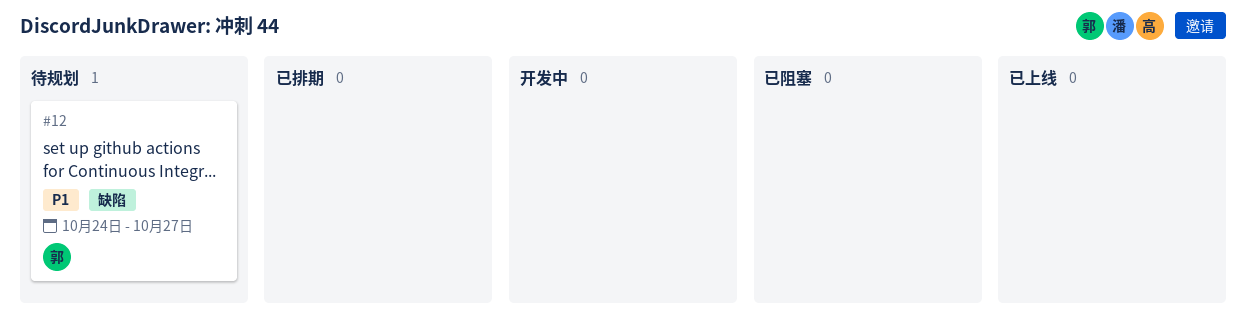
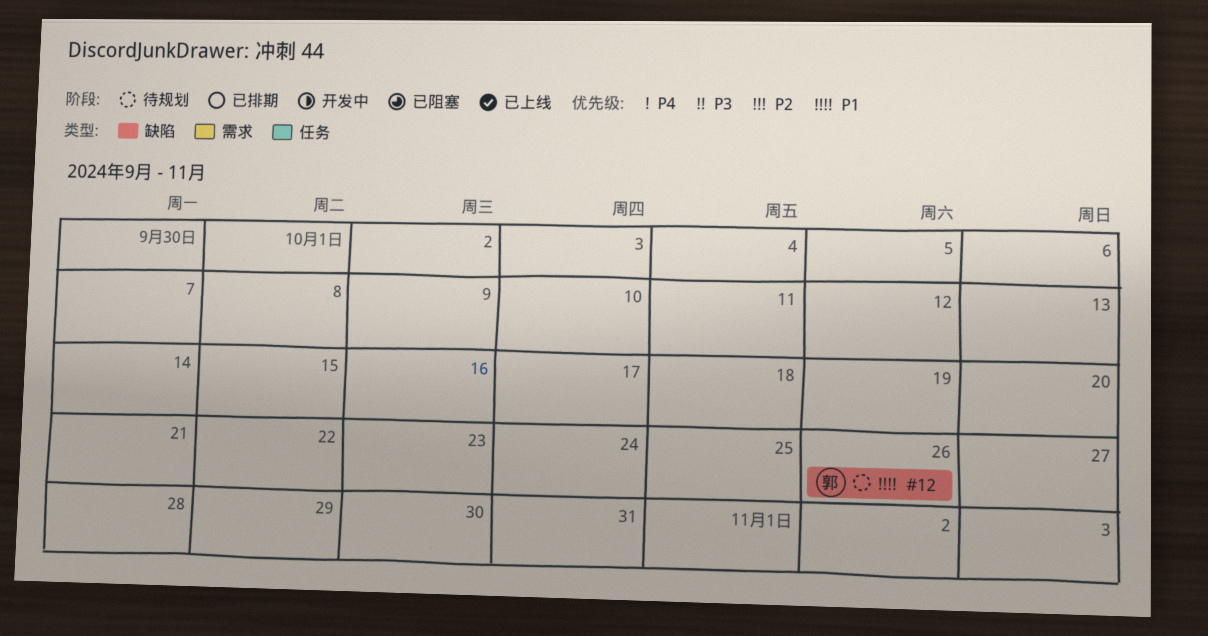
#12, start: Oct 24 -> Oct 26
#12, due: Oct 27 -> Oct 26

